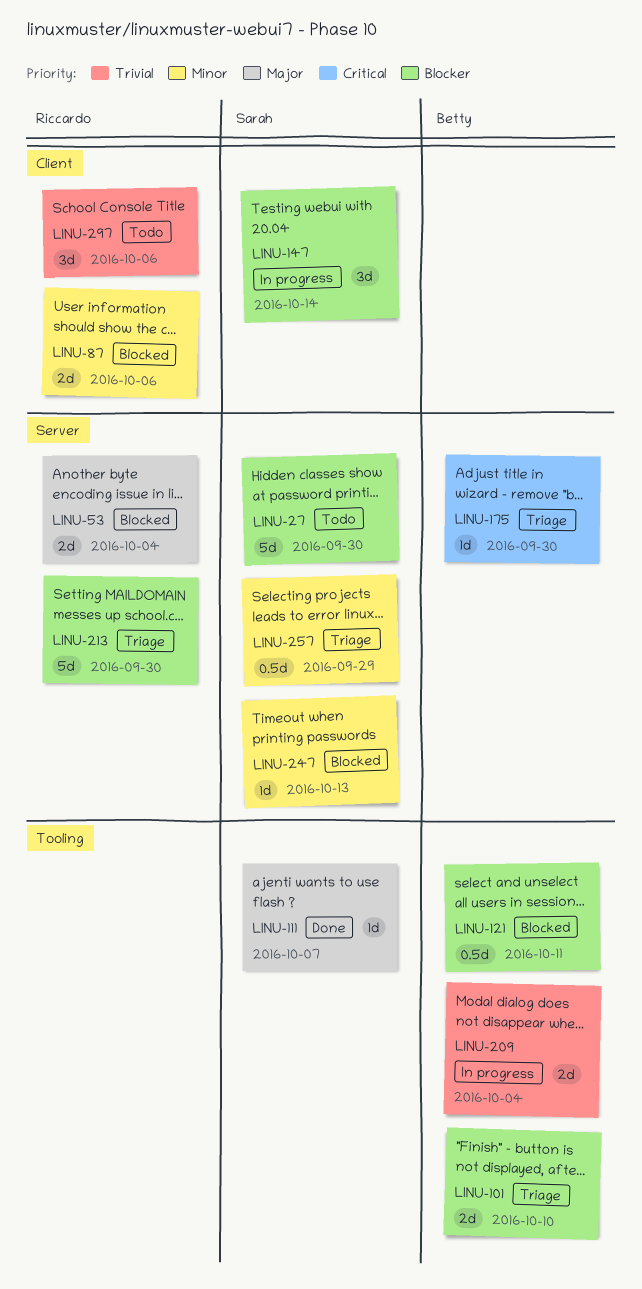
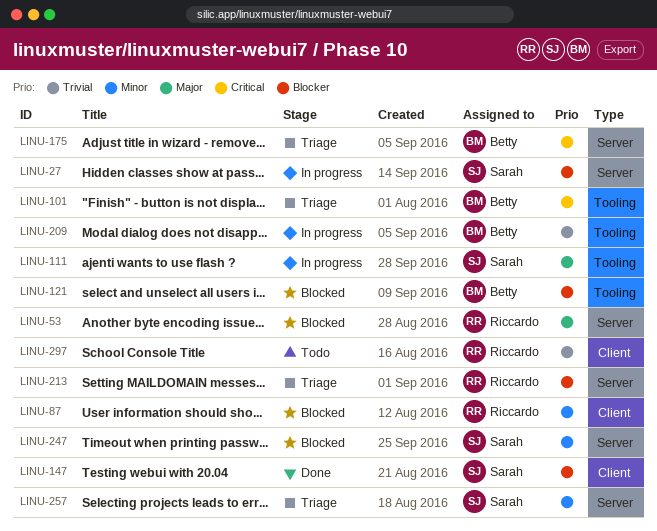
LINU-27, status: Todo -> In progress
LINU-101, priority: Blocker -> Critical
LINU-111, status: Done -> In progress
LINU-147, status: In progress -> Done

